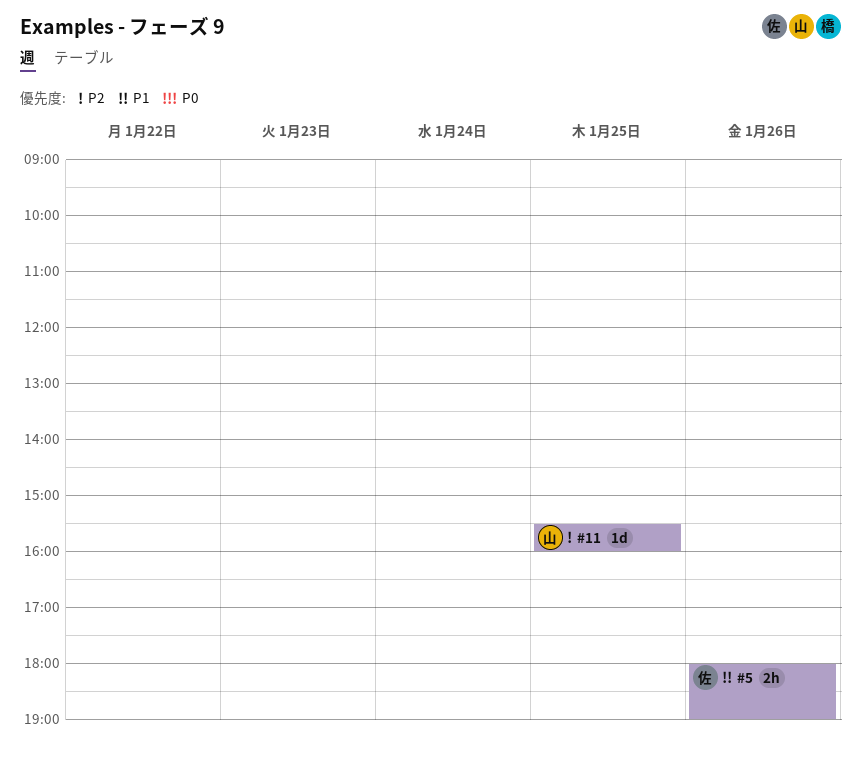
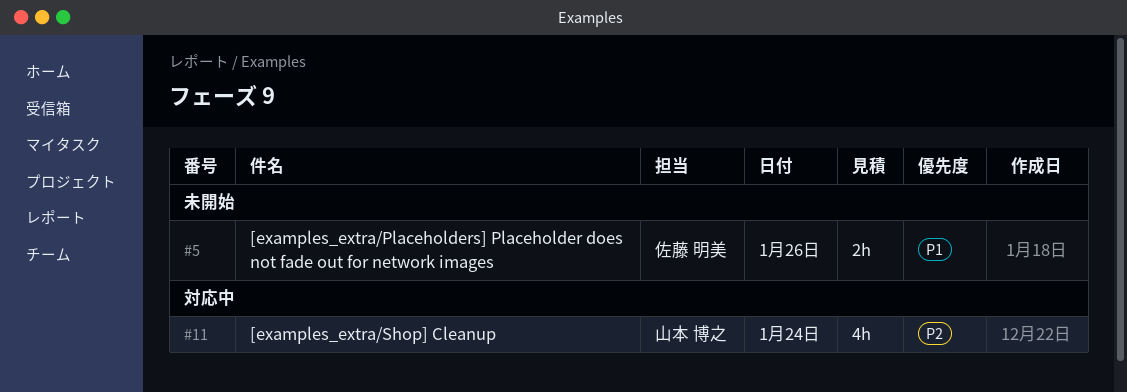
#11, estimate: 1d -> 4h
#11, day: Jan 25 -> Jan 24

